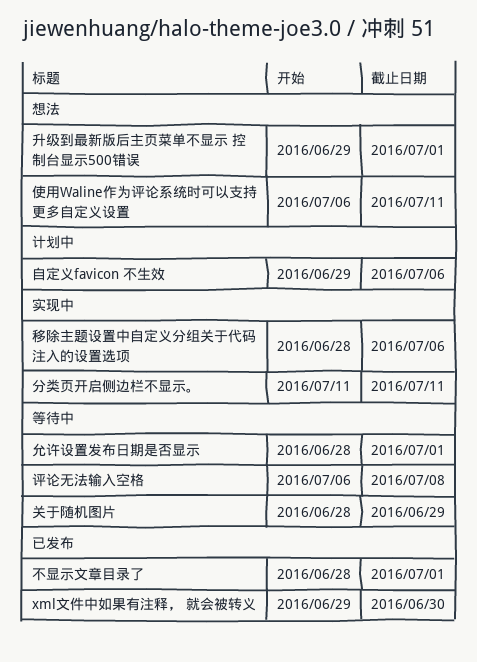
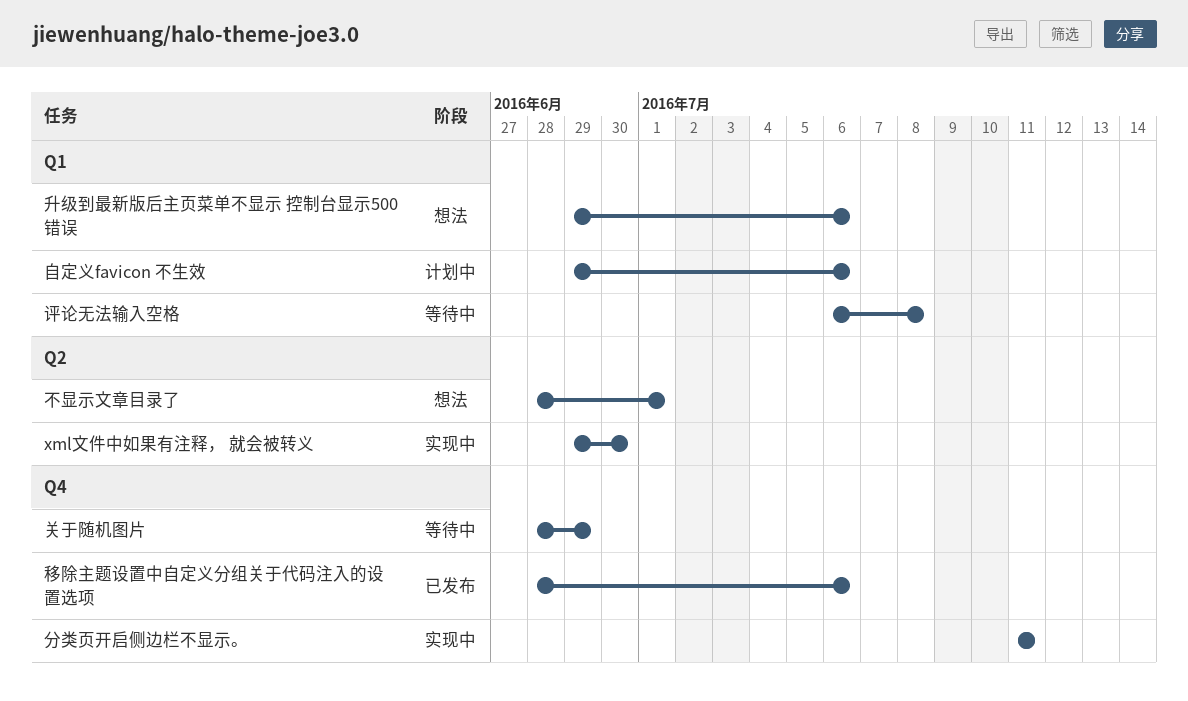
xml文件中如果有注释， 就会被转义, status: 已发布 -> 实现中
不显示文章目录了, status: 已发布 -> 想法
使用Waline作为评论系统时可以支持更多自定义设置: present -> none
允许设置发布日期是否显示: present -> none
升级到最新版后主页菜单不显示 控制台显示500错误, due: Jul 1 -> Jul 6
移除主题设置中自定义分组关于代码注入的设置选项, status: 实现中 -> 已发布

